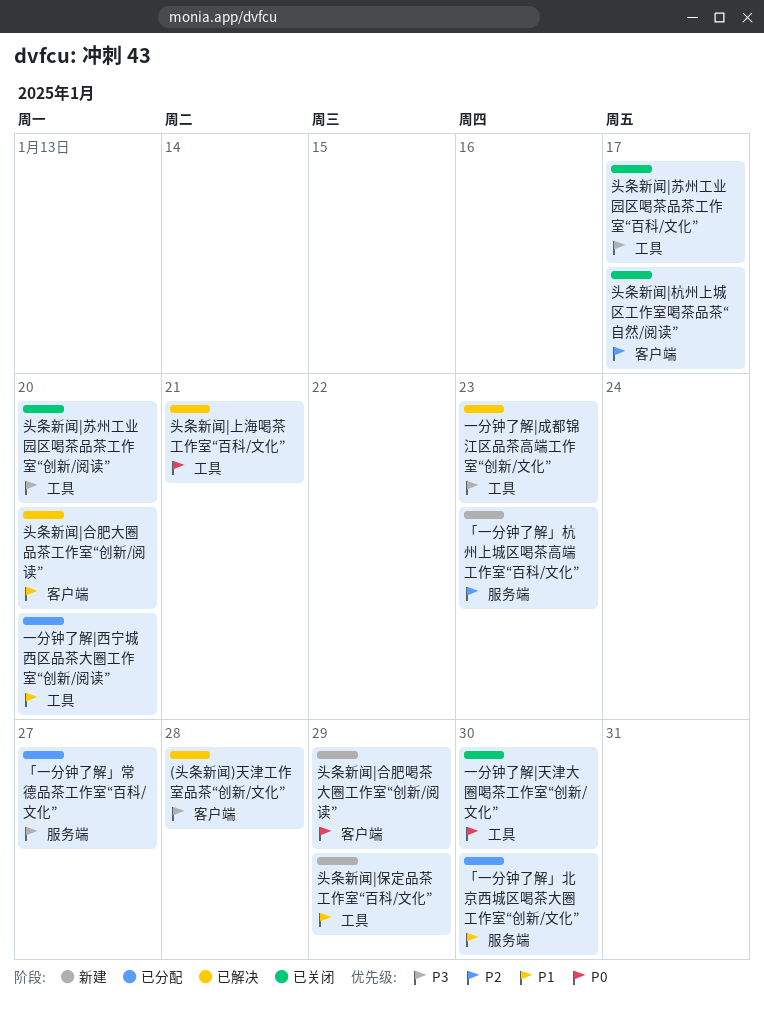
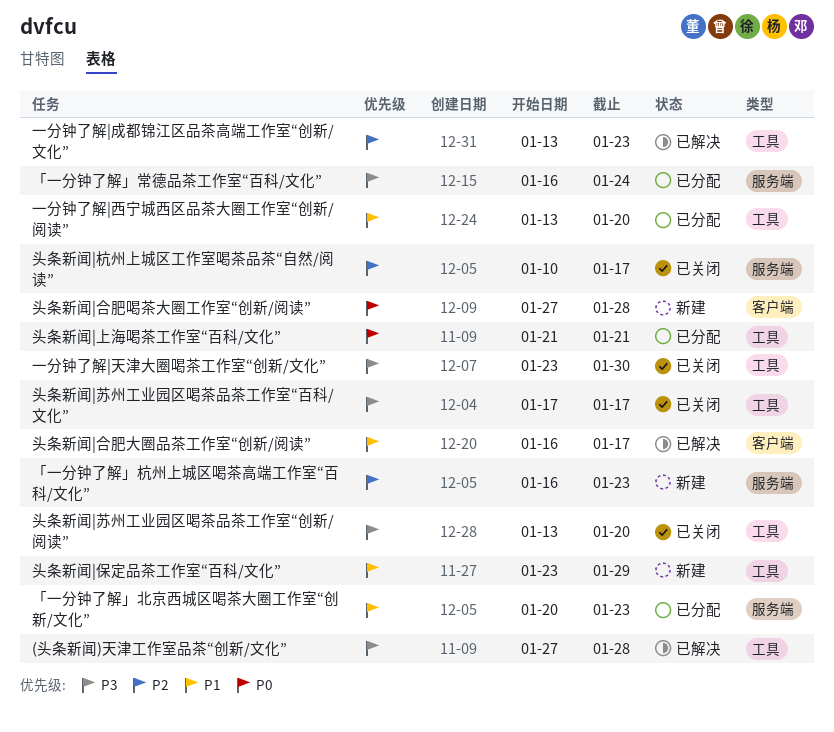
(头条新闻)天津工作室品茶“创新/文化”, label: 客户端 -> 工具
「一分钟了解」北京西城区喝茶大圈工作室“创新/文化”, due: Jan 30 -> Jan 23
「一分钟了解」常德品茶工作室“百科/文化”, due: Jan 27 -> Jan 24
一分钟了解|天津大圈喝茶工作室“创新/文化”, priority: P0 -> P3
一分钟了解|成都锦江区品茶高端工作室“创新/文化”, priority: P3 -> P2
头条新闻|上海喝茶工作室“百科/文化”, status: 已解决 -> 已分配
头条新闻|合肥喝茶大圈工作室“创新/阅读”, due: Jan 29 -> Jan 28
头条新闻|合肥大圈品茶工作室“创新/阅读”, due: Jan 20 -> Jan 17
头条新闻|杭州上城区工作室喝茶品茶“自然/阅读”, label: 客户端 -> 服务端

